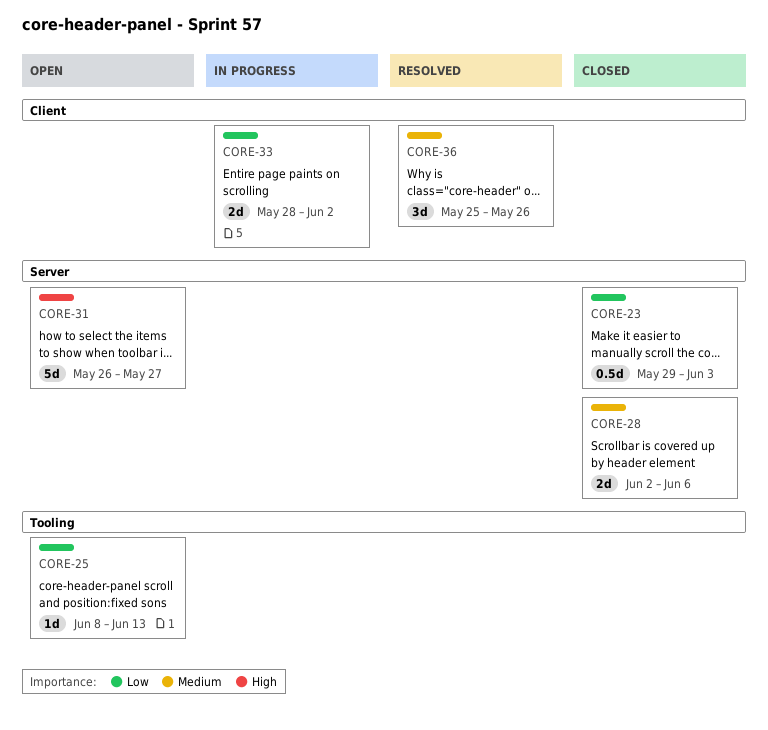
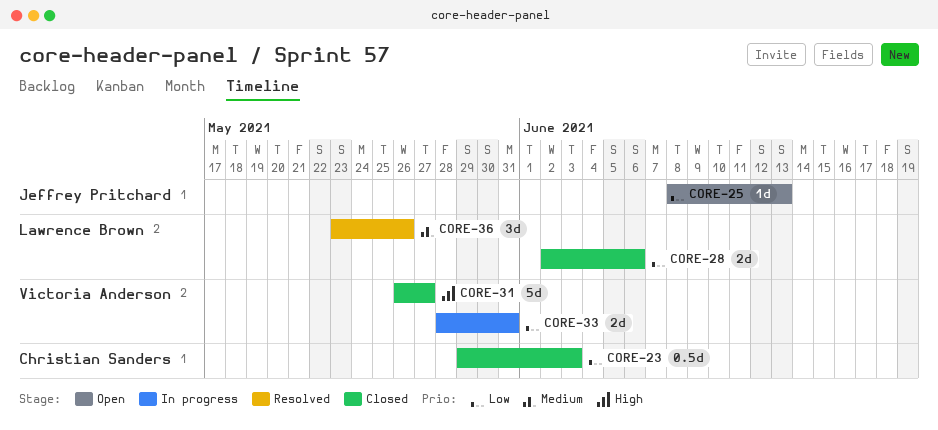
CORE-28, priority: Medium -> Low
CORE-31, status: Open -> Closed
CORE-33, due: Jun 2 -> May 31
CORE-36, start: May 25 -> May 23

